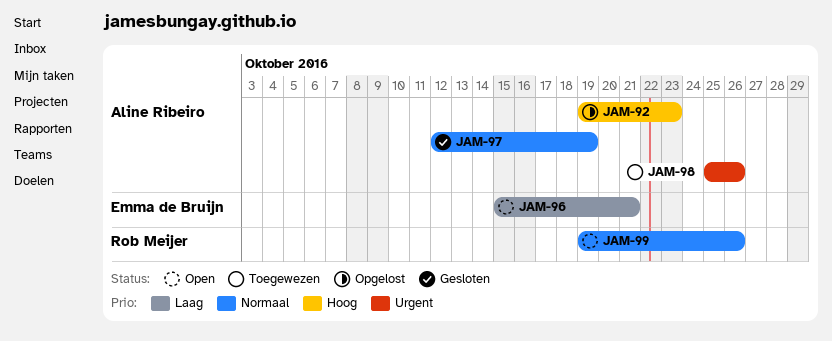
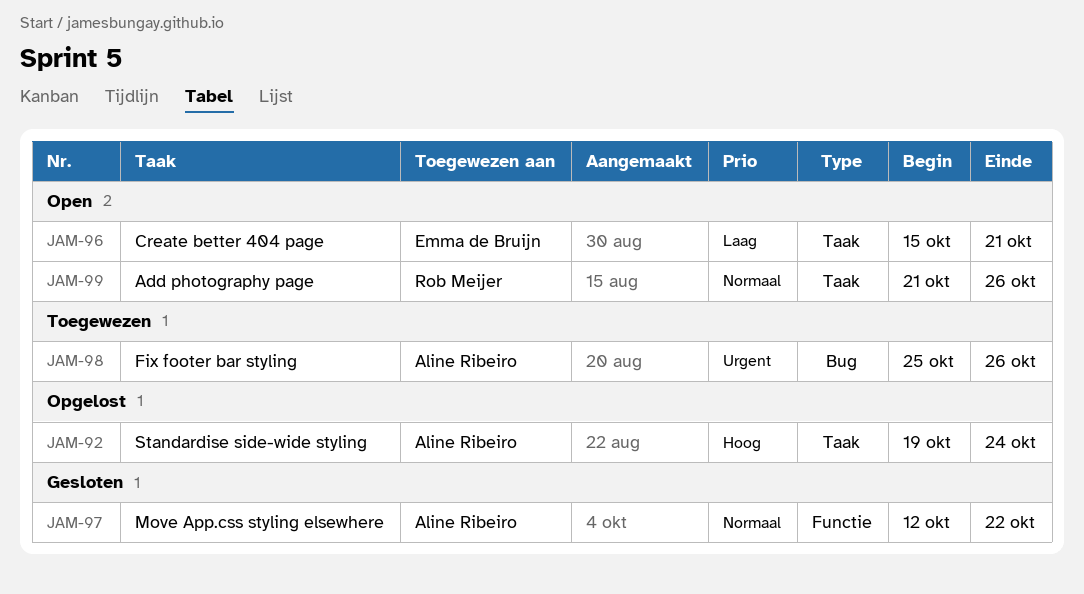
JAM-92, due: Oct 23 -> Oct 24
JAM-97, due: Oct 19 -> Oct 22
JAM-99, start: Oct 19 -> Oct 21

